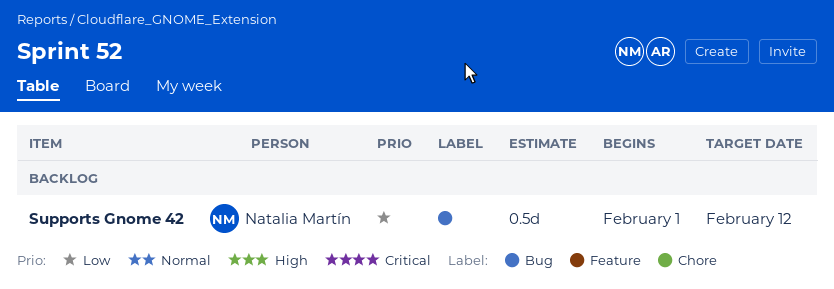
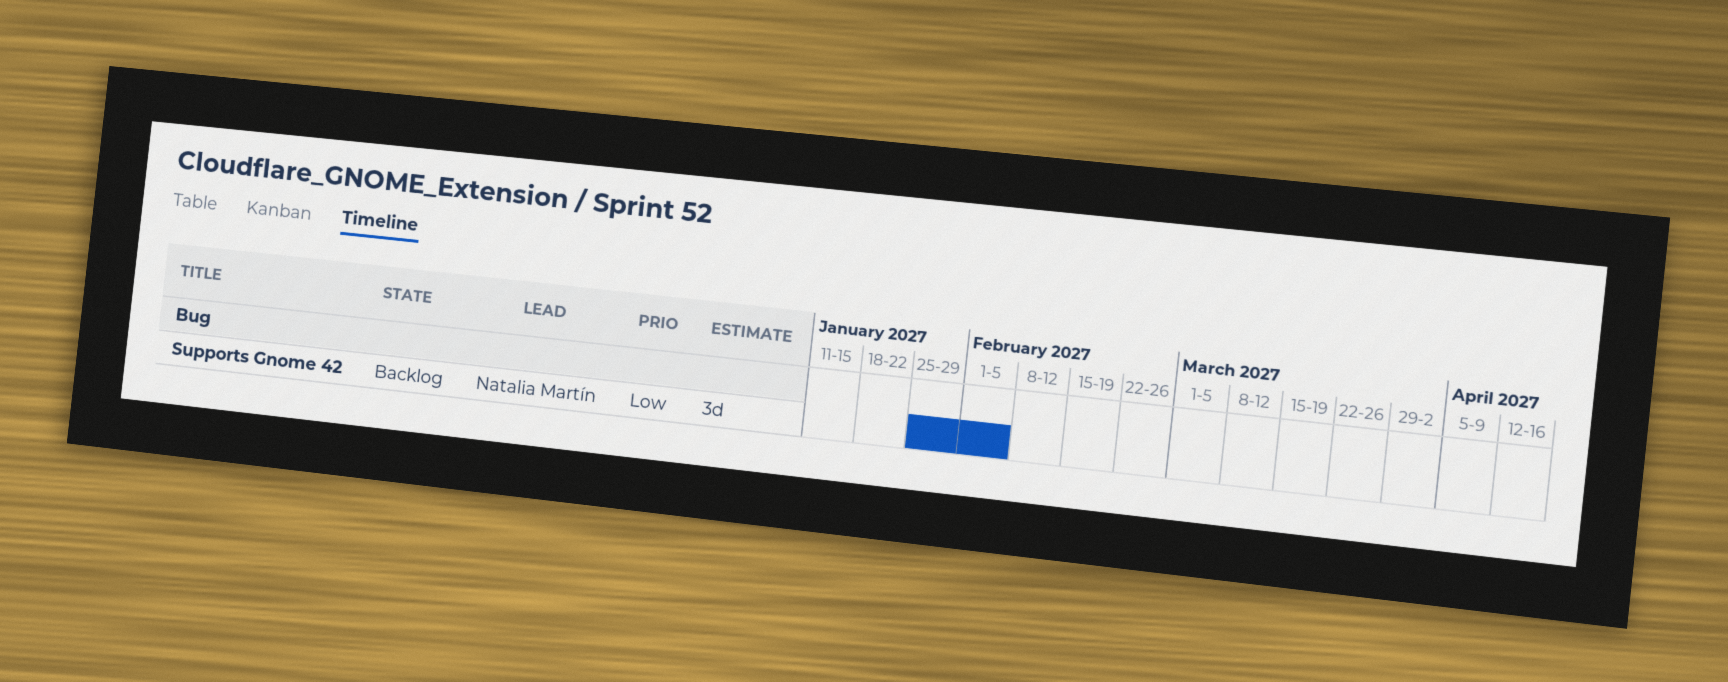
Supports Gnome 42, estimate: 0.5d -> 3d
Supports Gnome 42, start: Feb 1 -> Jan 25
Supports Gnome 42, due: Feb 12 -> Feb 5

